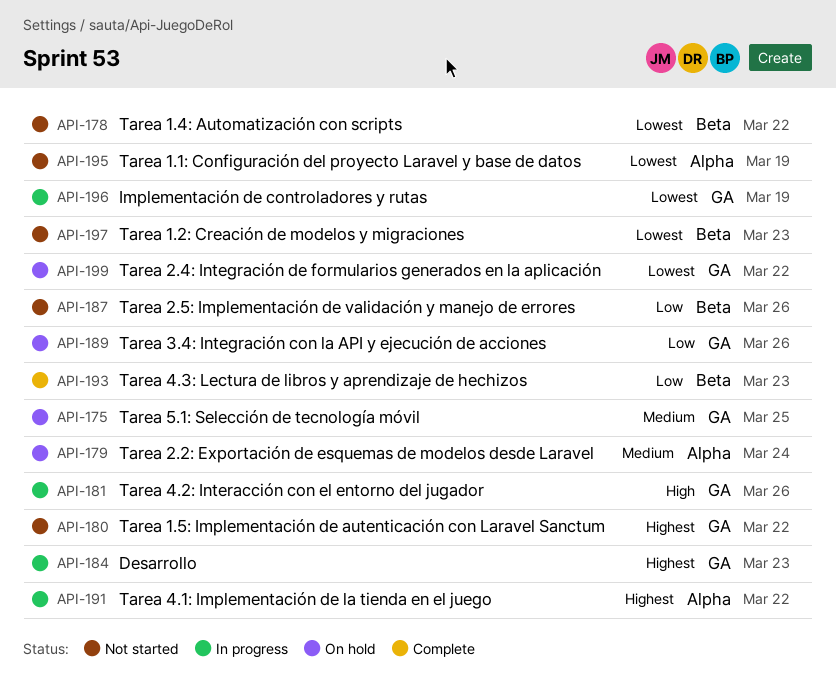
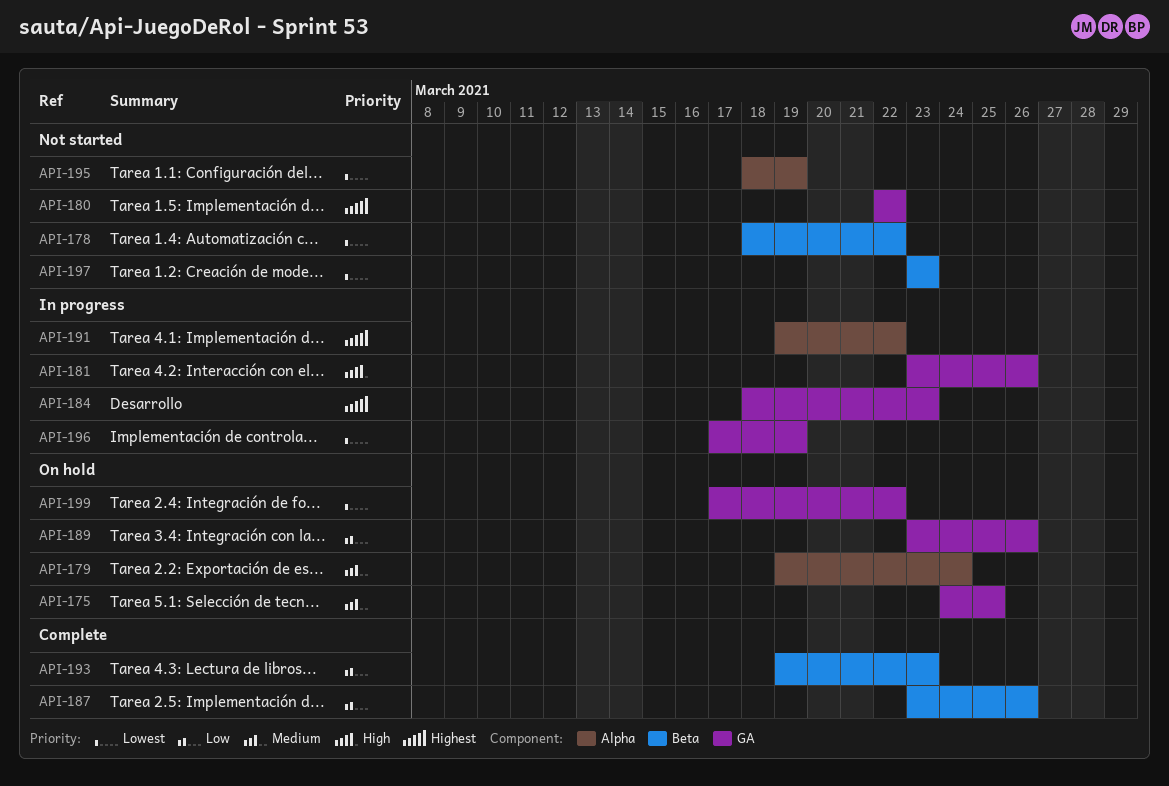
API-187, status: Not started -> Complete

